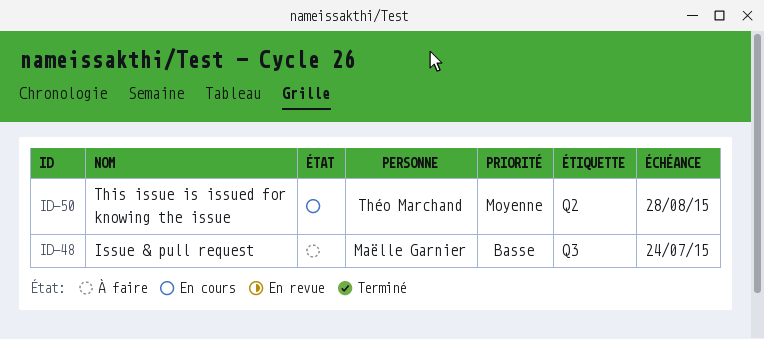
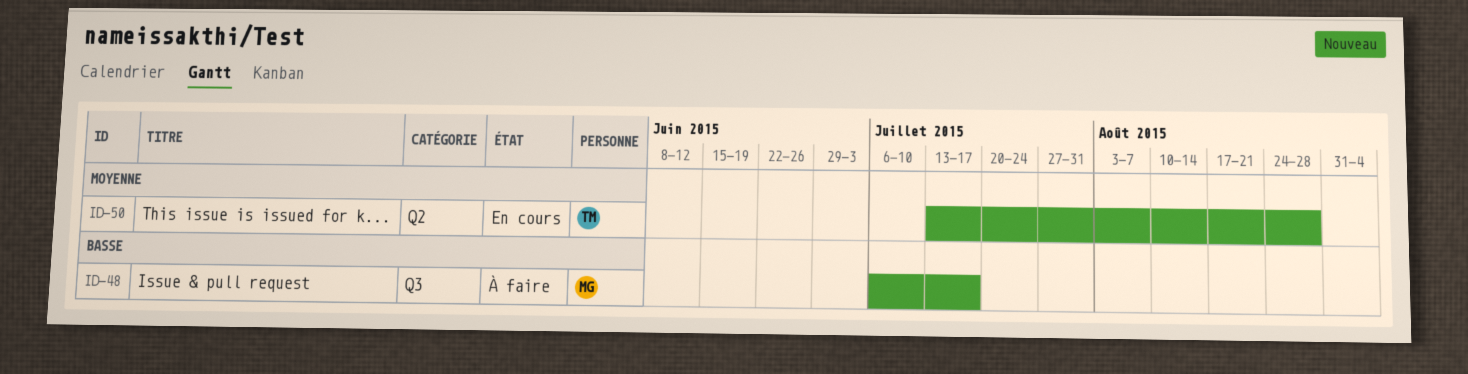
ID-48, due: Jul 24 -> Jul 17

